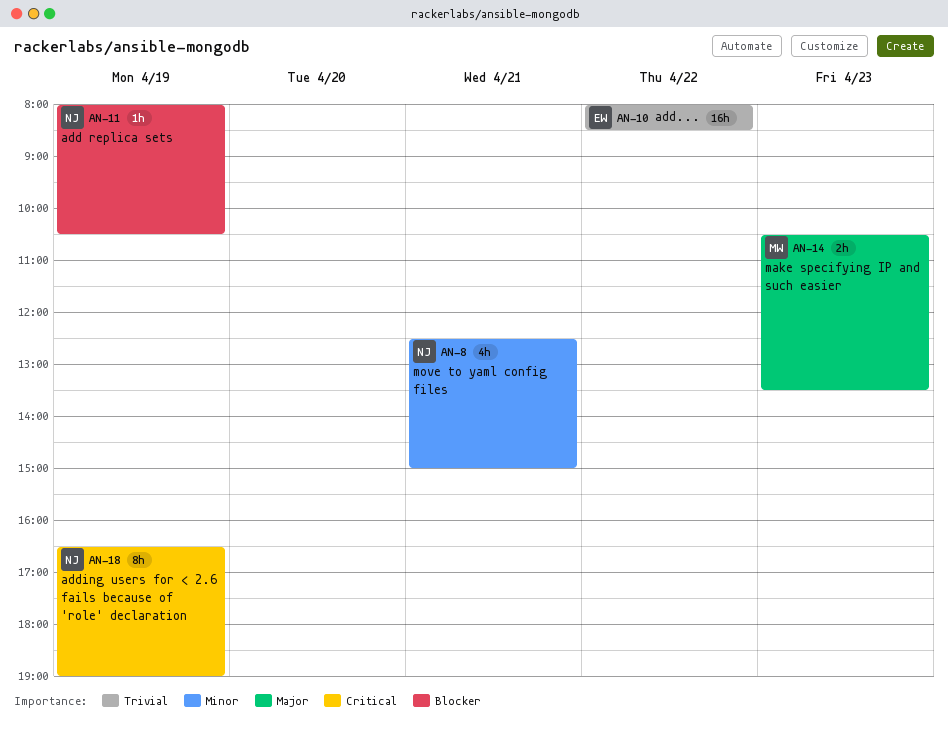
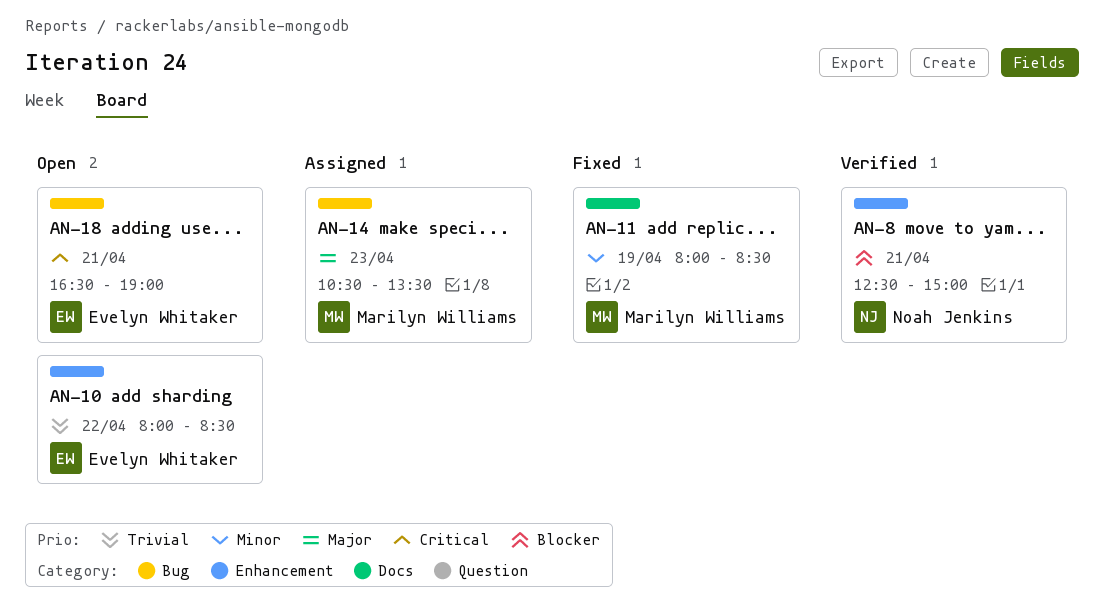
AN-8, priority: Minor -> Blocker
AN-11, owner: Noah Jenkins -> Marilyn Williams
AN-11, priority: Blocker -> Minor
AN-11, ends: 10:30 -> 08:30
AN-18, owner: Noah Jenkins -> Evelyn Whitaker
AN-18, day: Apr 19 -> Apr 21

